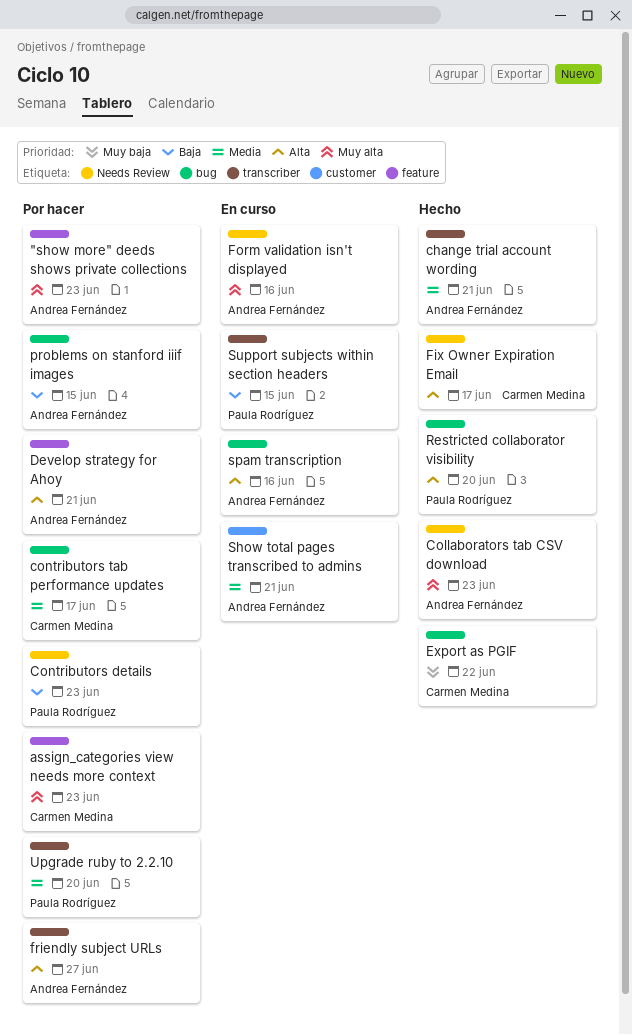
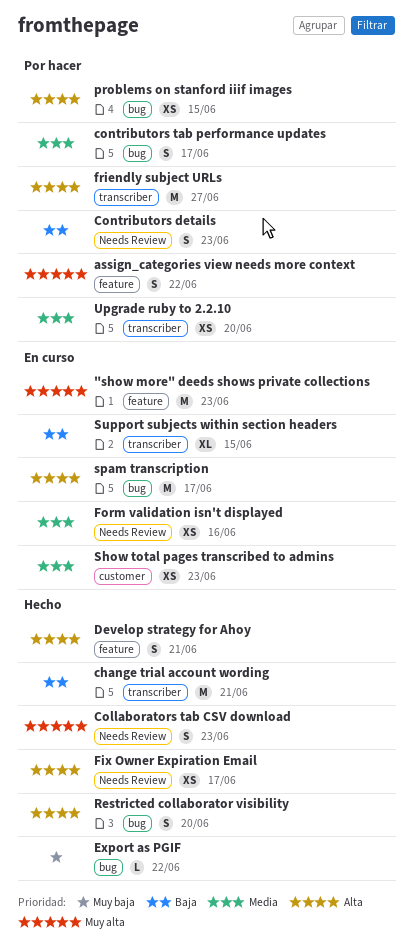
"show more" deeds shows private collections, status: Por hacer -> En curso
assign_categories view needs more context, due: Jun 23 -> Jun 22
change trial account wording, priority: Media -> Baja
Develop strategy for Ahoy, status: Por hacer -> Hecho
Form validation isn't displayed, priority: Muy alta -> Media
problems on stanford iiif images, priority: Baja -> Alta
Show total pages transcribed to admins, due: Jun 21 -> Jun 23
spam transcription, due: Jun 16 -> Jun 17

